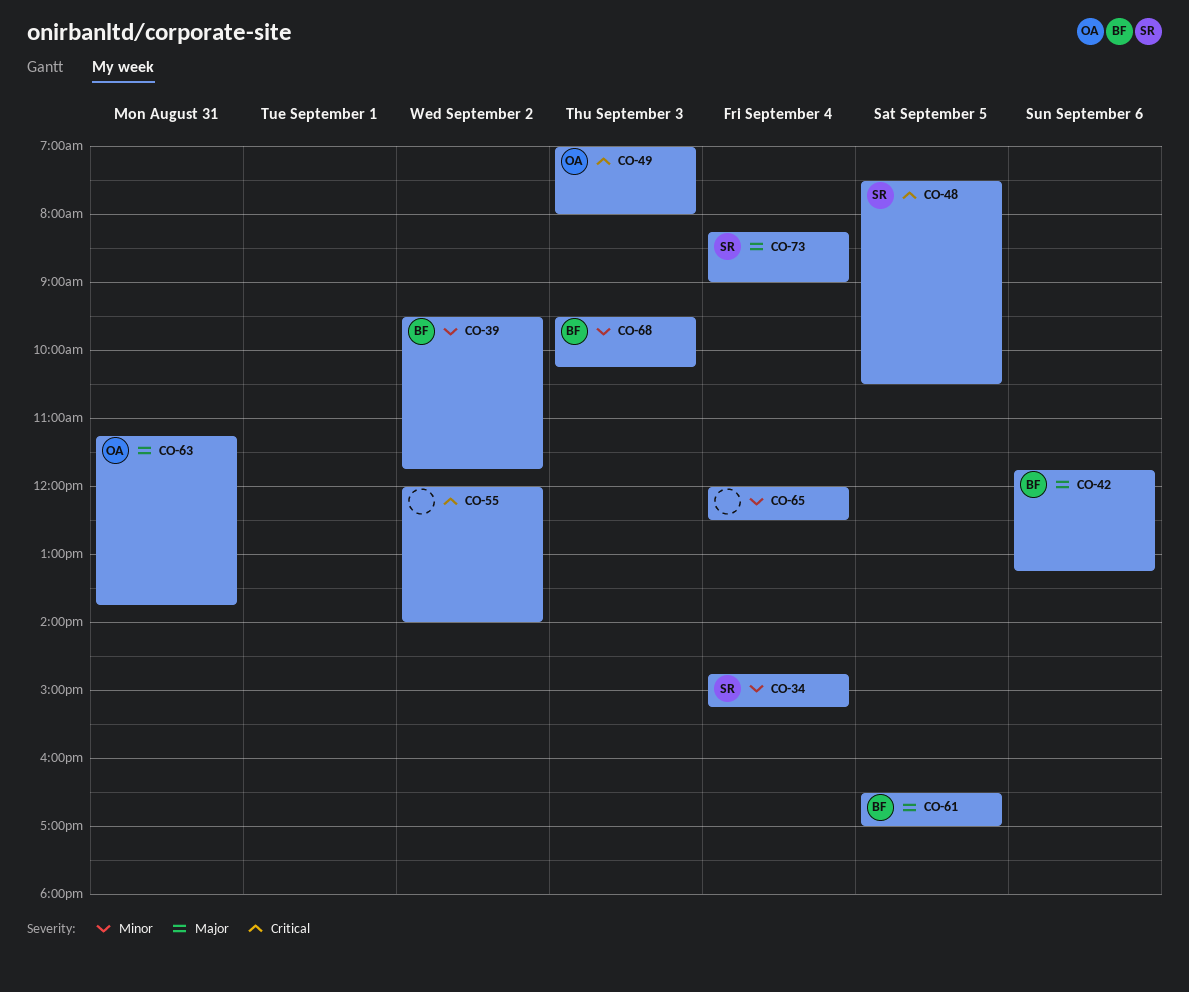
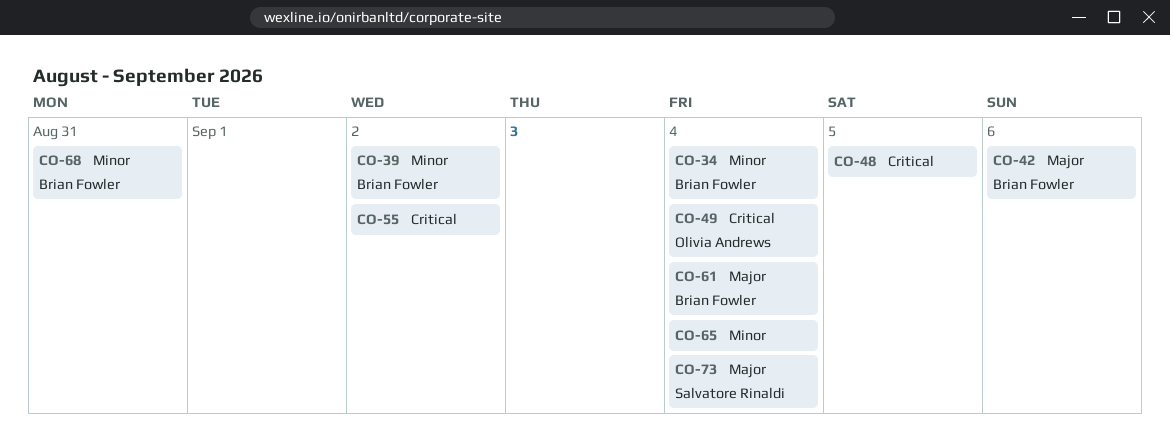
CO-34, owner: Salvatore Rinaldi -> Brian Fowler
CO-48, owner: Salvatore Rinaldi -> none
CO-49, day: Sep 3 -> Sep 4
CO-61, day: Sep 5 -> Sep 4
CO-63: present -> none
CO-68, day: Sep 3 -> Aug 31

